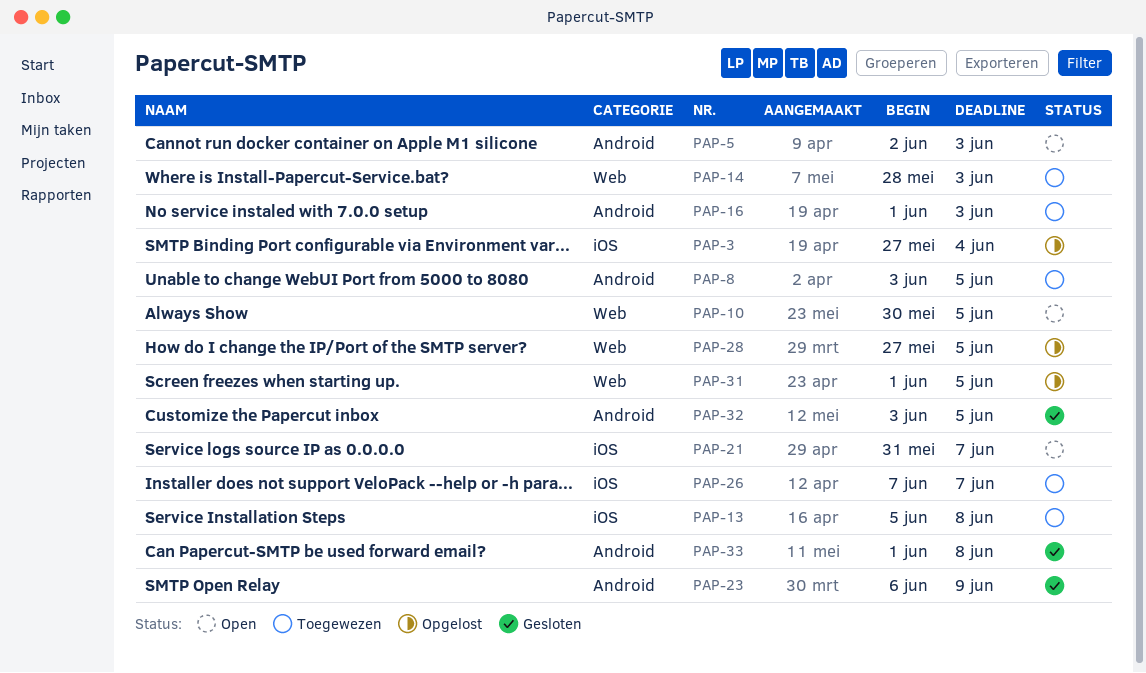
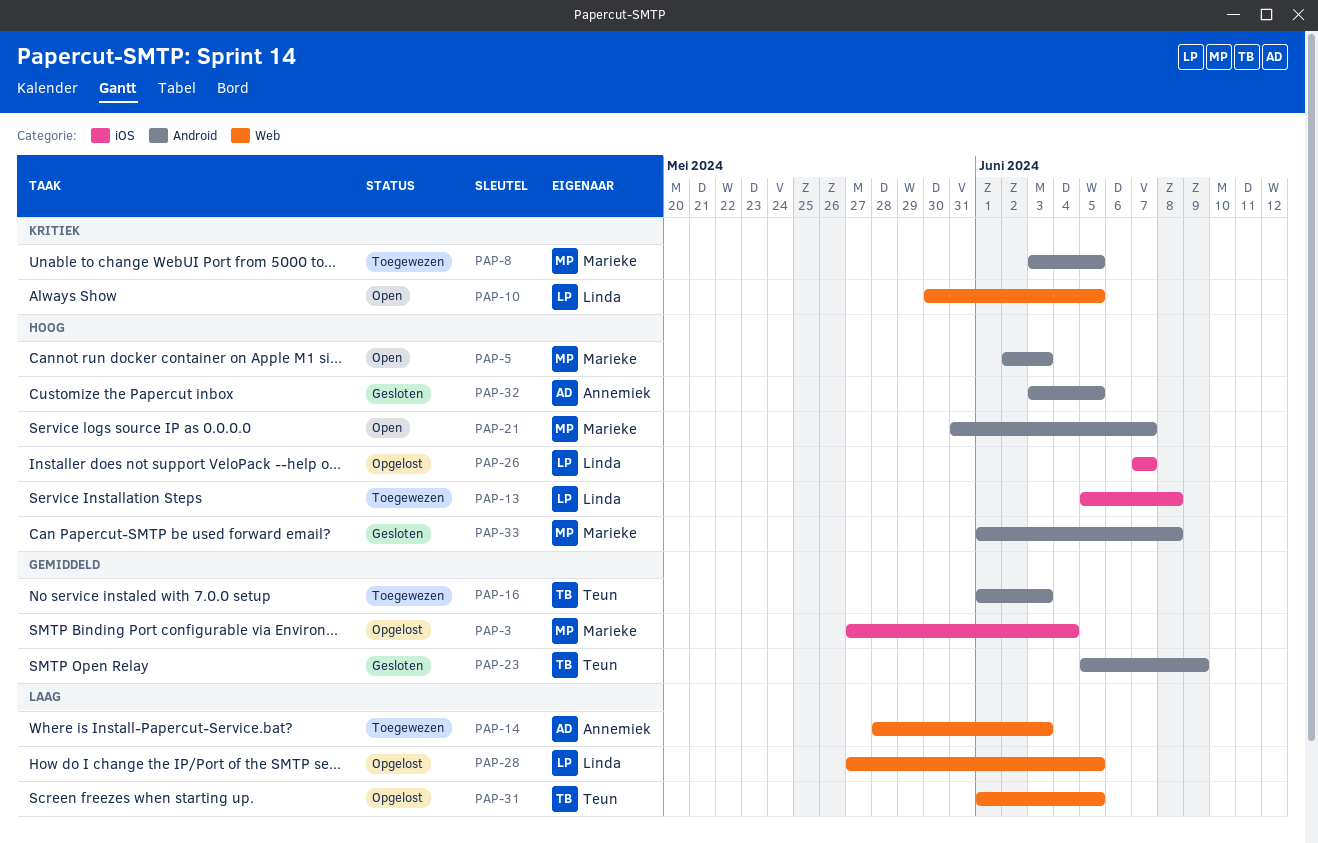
PAP-21, label: iOS -> Android
PAP-23, start: Jun 6 -> Jun 5
PAP-26, status: Toegewezen -> Opgelost

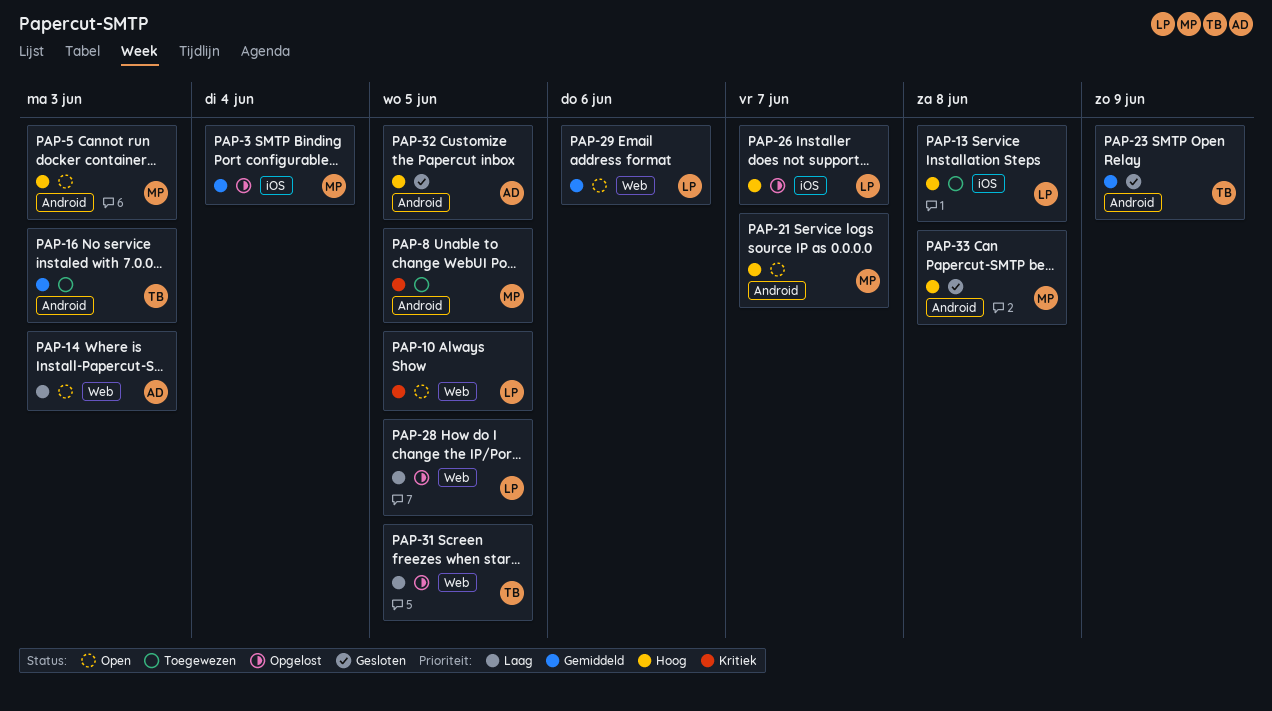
PAP-14, status: Toegewezen -> Open
PAP-29: none -> present

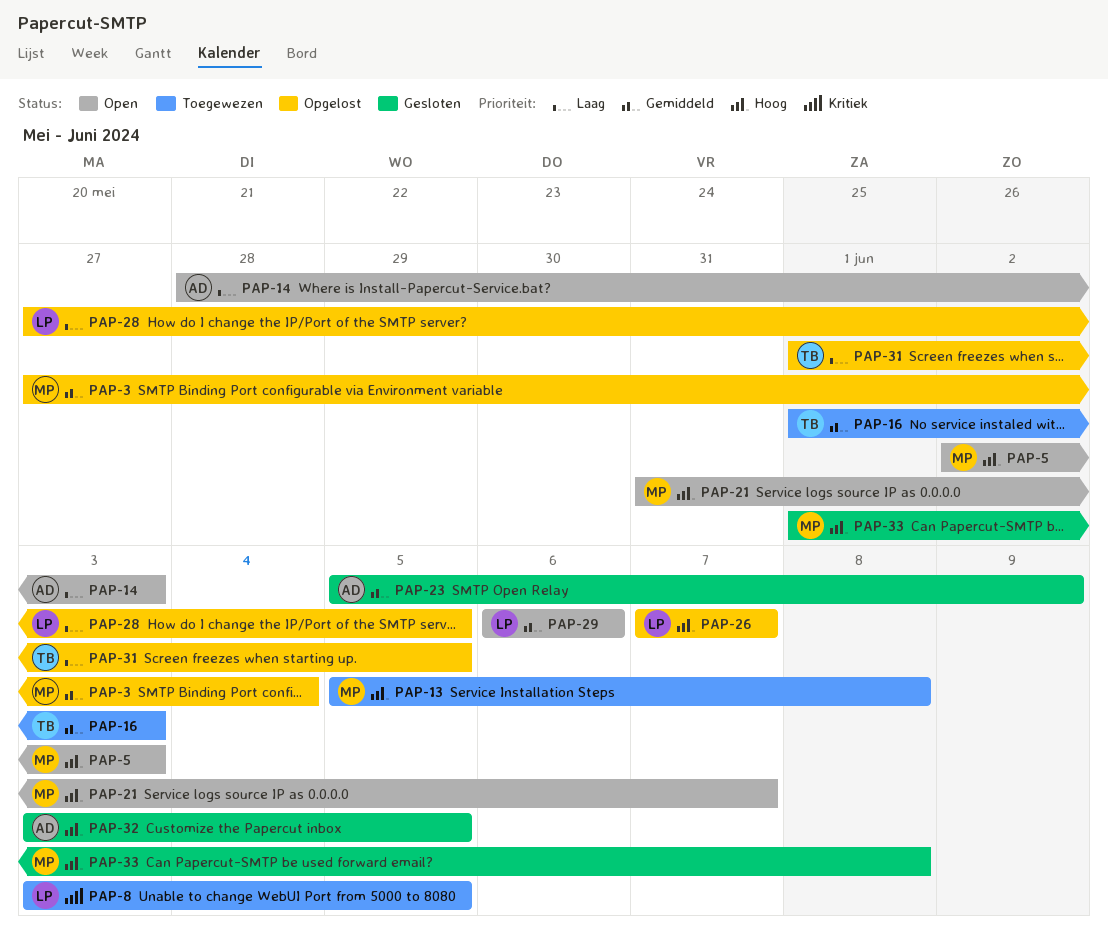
PAP-8, owner: MP -> LP
PAP-10: present -> none
PAP-13, owner: LP -> MP
PAP-23, owner: TB -> AD

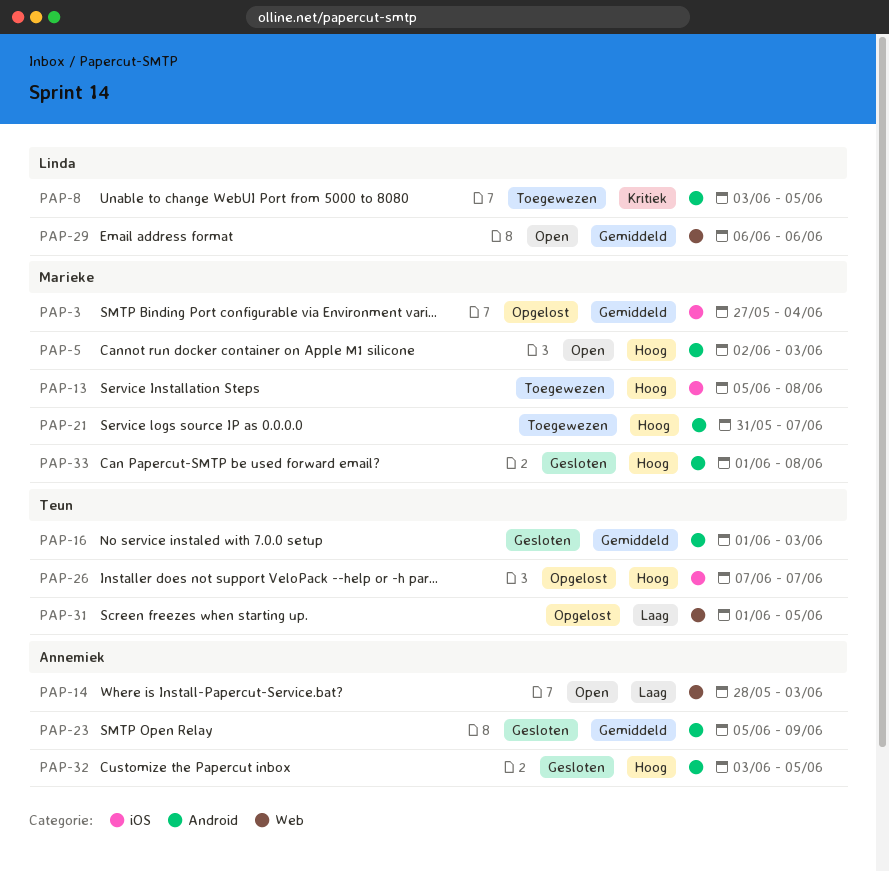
PAP-16, status: Toegewezen -> Gesloten
PAP-21, status: Open -> Toegewezen
PAP-26, owner: Linda -> Teun
PAP-28: present -> none

